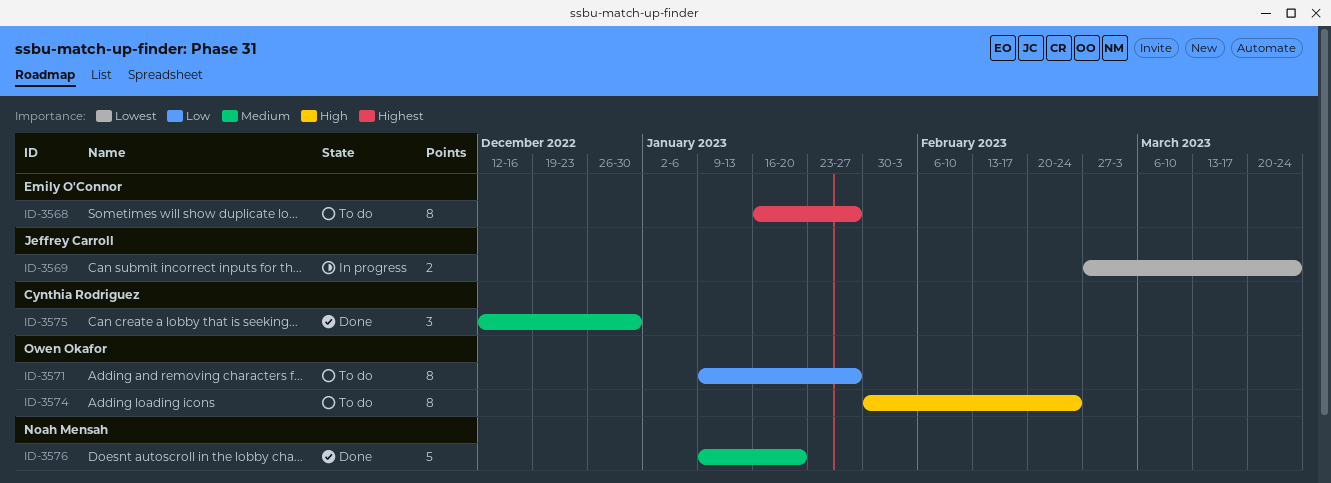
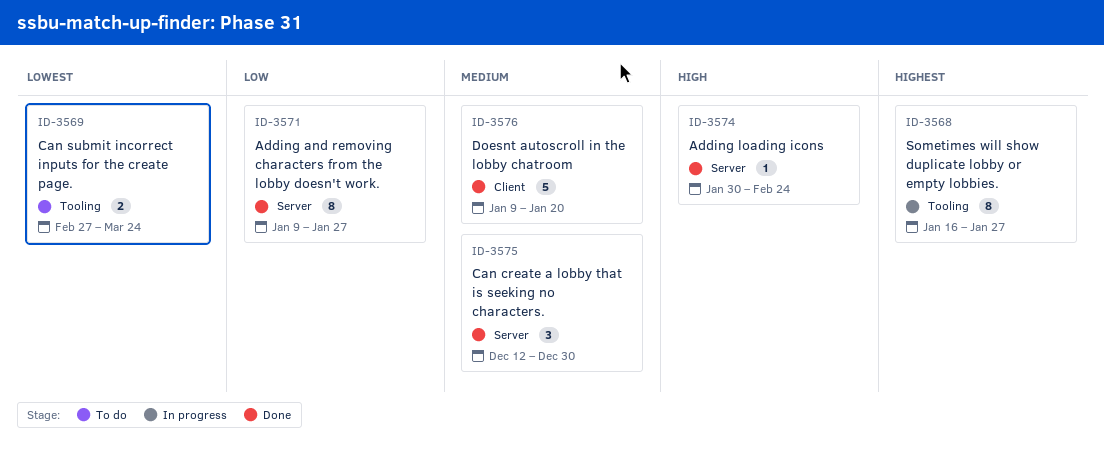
ID-3568, status: To do -> In progress
ID-3569, status: In progress -> To do
ID-3571, status: To do -> Done
ID-3574, status: To do -> Done
ID-3574, estimate: 8 -> 1

